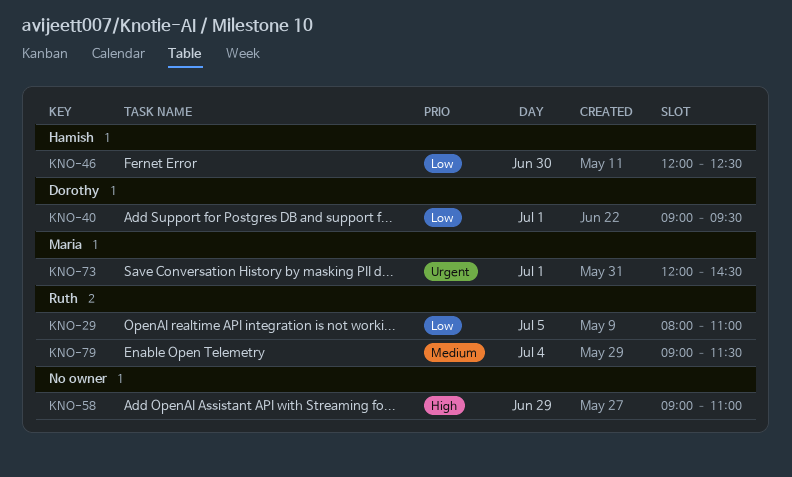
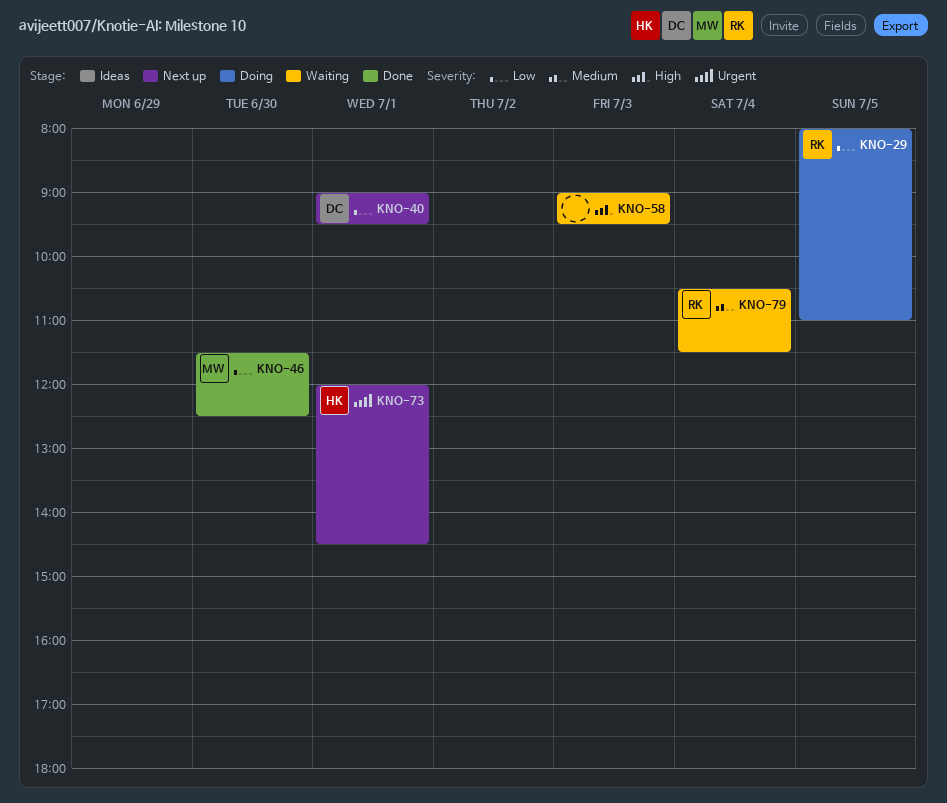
KNO-46, owner: Hamish -> Maria
KNO-46, begins: 12:00 -> 11:30
KNO-58, day: Jun 29 -> Jul 3
KNO-58, ends: 11:00 -> 09:30
KNO-73, owner: Maria -> Hamish
KNO-79, begins: 09:00 -> 10:30

